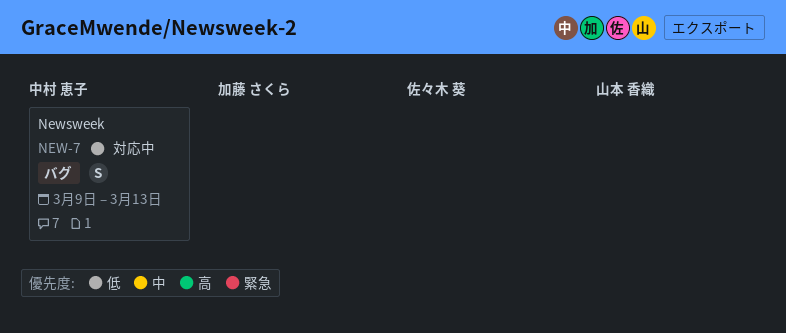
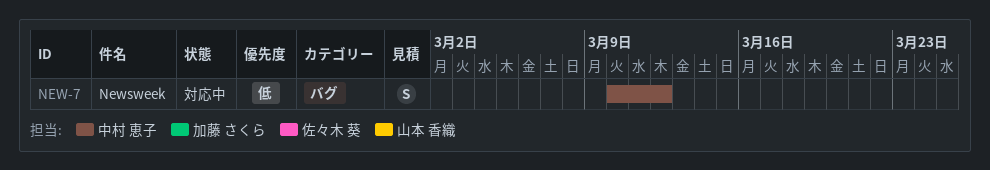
NEW-7, start: Mar 9 -> Mar 10
NEW-7, due: Mar 13 -> Mar 12

